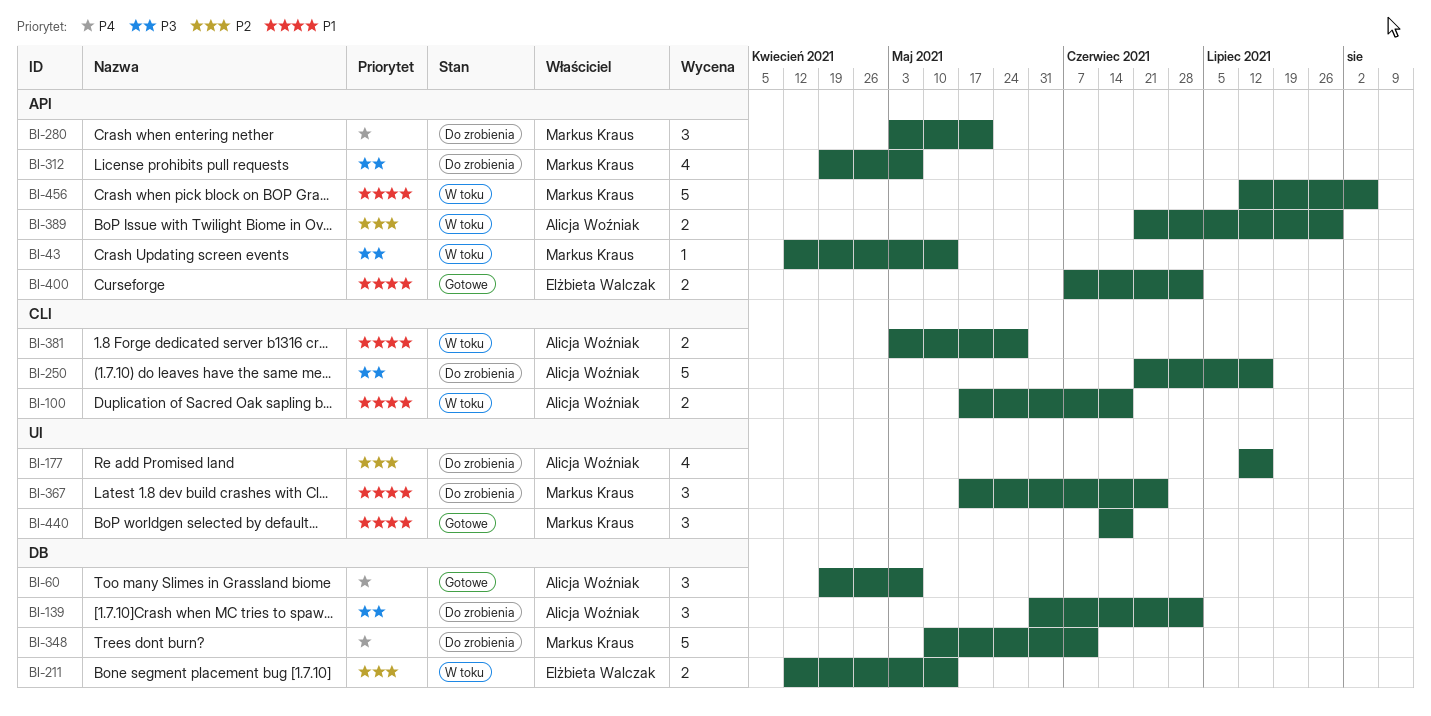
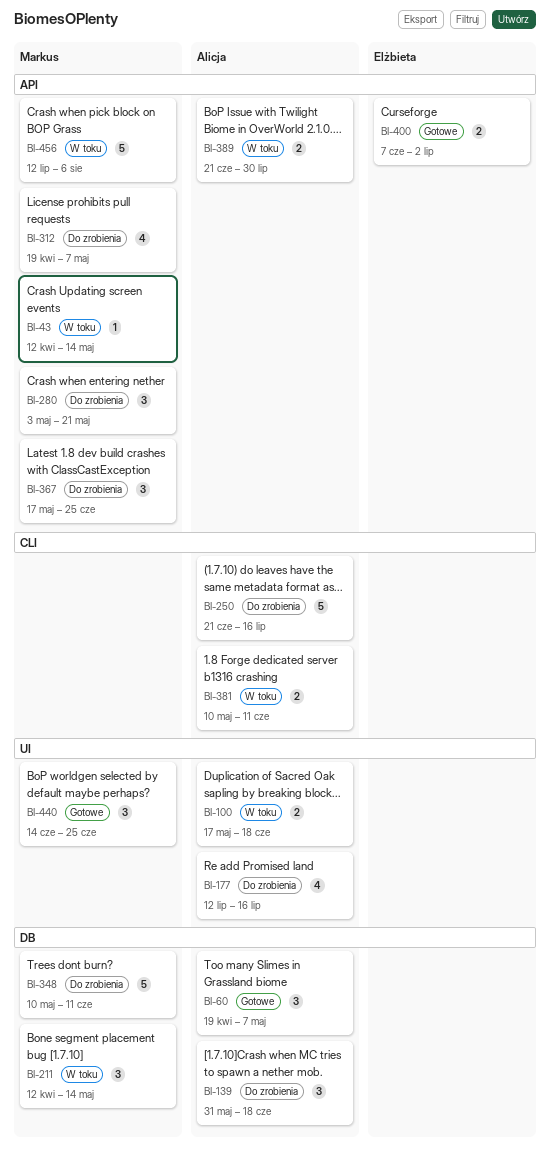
BI-100, label: CLI -> UI
BI-139, due: Jul 2 -> Jun 18
BI-211, owner: Elżbieta Walczak -> Markus Kraus
BI-211, estimate: 2 -> 3
BI-367, label: UI -> API
BI-381, start: May 3 -> May 10
BI-381, due: May 28 -> Jun 11
BI-440, due: Jun 18 -> Jun 25

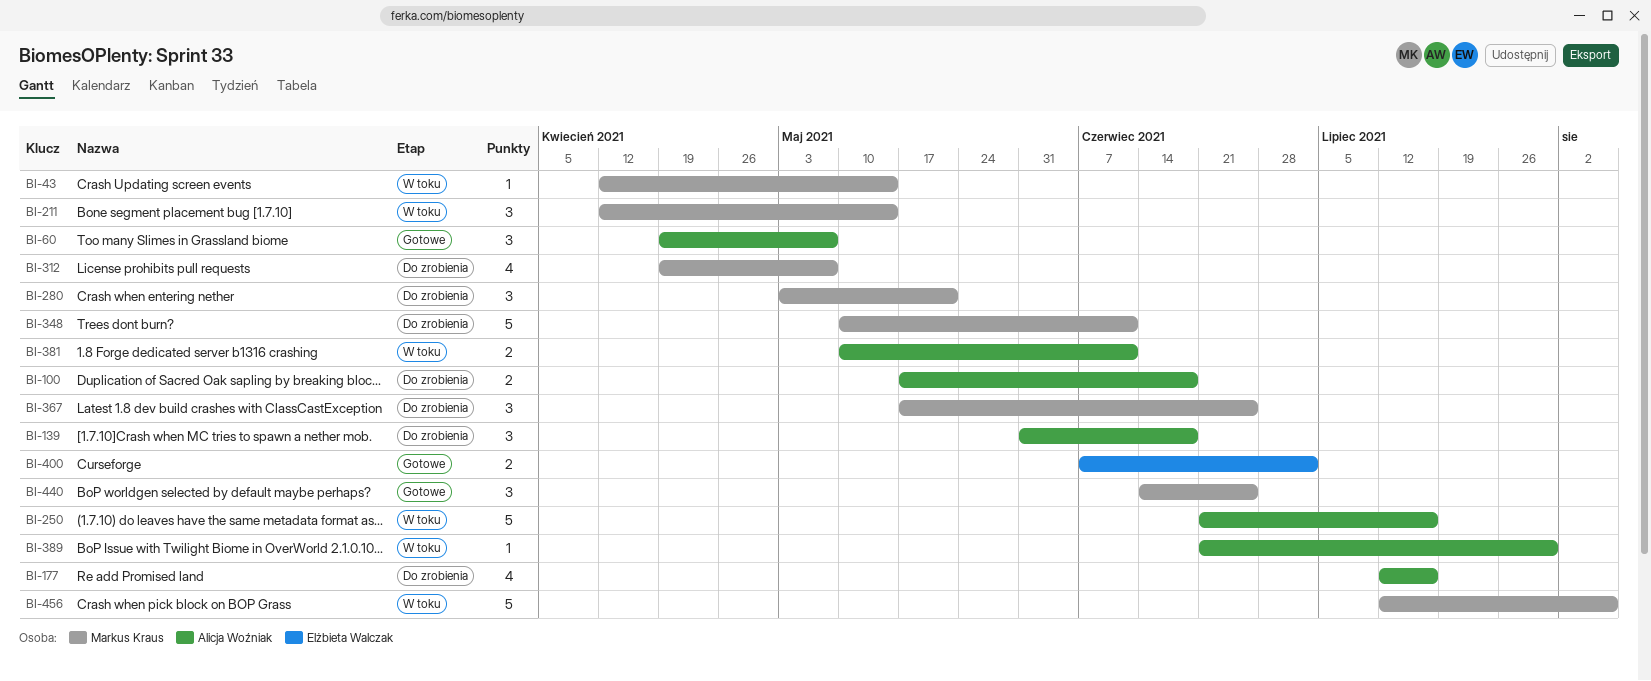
BI-100, status: W toku -> Do zrobienia
BI-250, status: Do zrobienia -> W toku
BI-389, estimate: 2 -> 1

